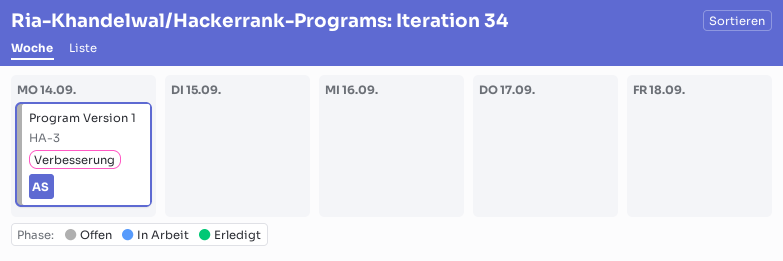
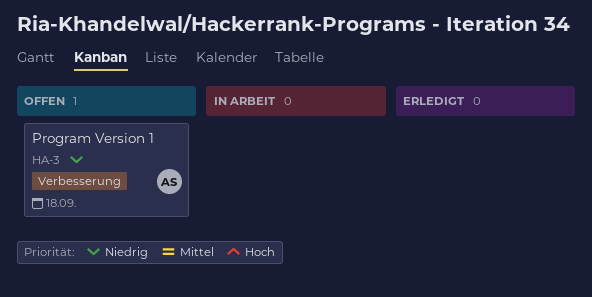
HA-3, due: Sep 14 -> Sep 18

